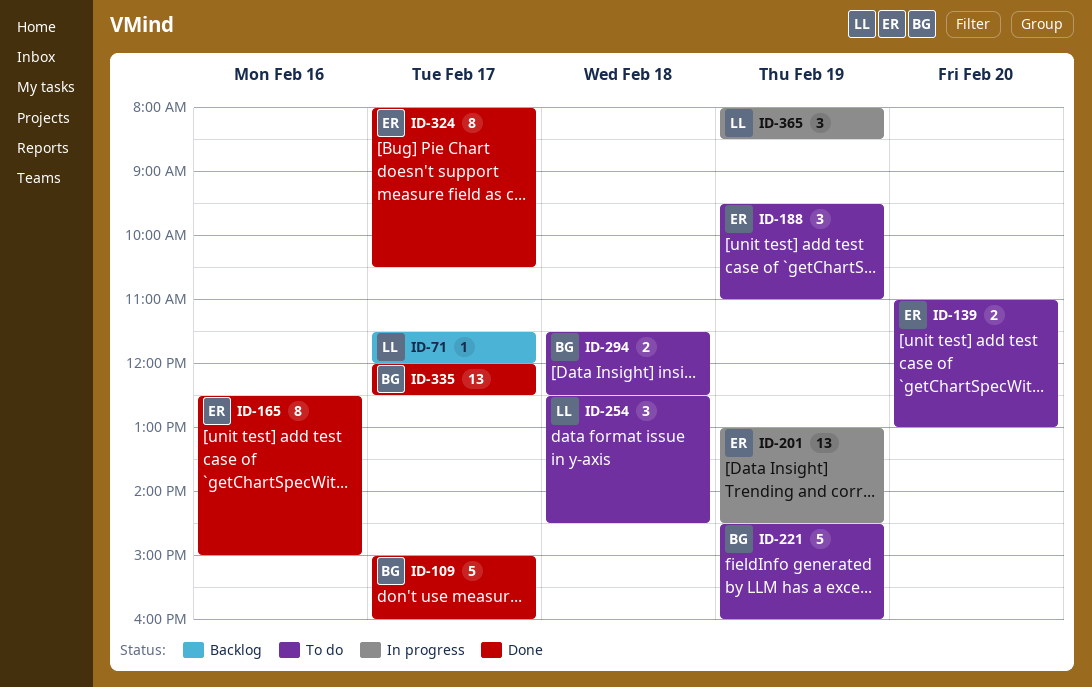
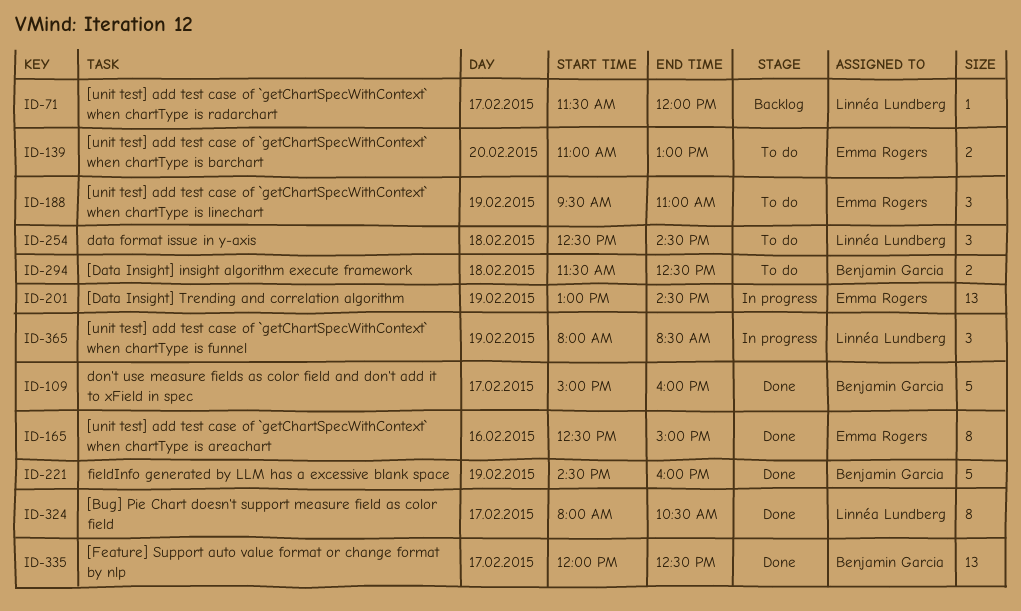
ID-221, status: To do -> Done
ID-324, owner: Emma Rogers -> Linnéa Lundberg

